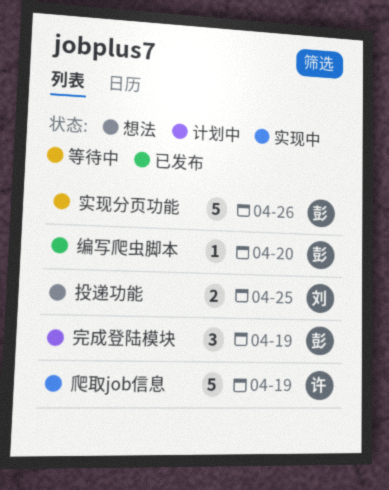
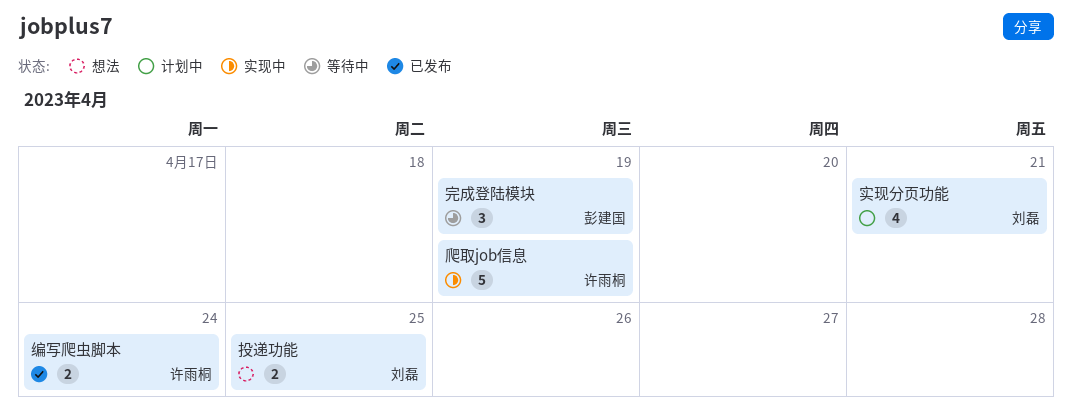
完成登陆模块, status: 计划中 -> 等待中
实现分页功能, status: 等待中 -> 计划中
实现分页功能, owner: 彭建国 -> 刘磊
实现分页功能, estimate: 5 -> 4
实现分页功能, due: Apr 26 -> Apr 21
编写爬虫脚本, owner: 彭建国 -> 许雨桐
编写爬虫脚本, estimate: 1 -> 2
编写爬虫脚本, due: Apr 20 -> Apr 24

